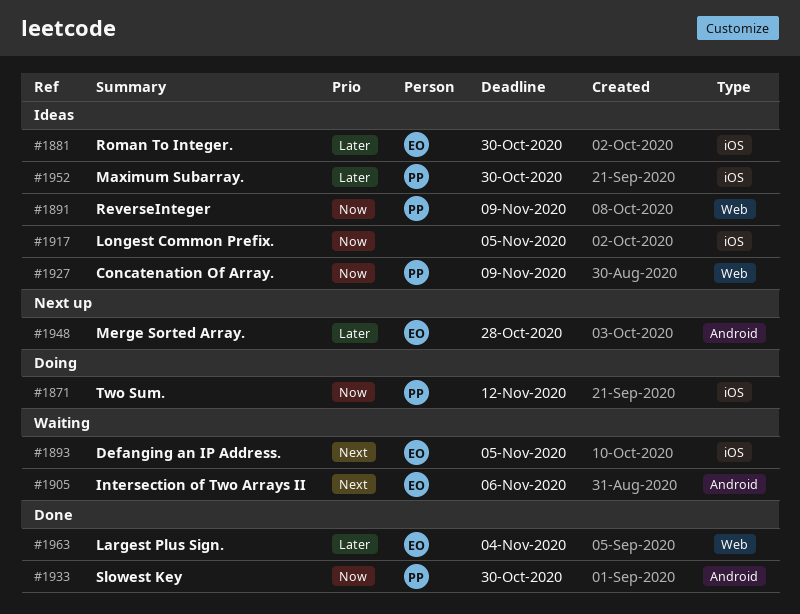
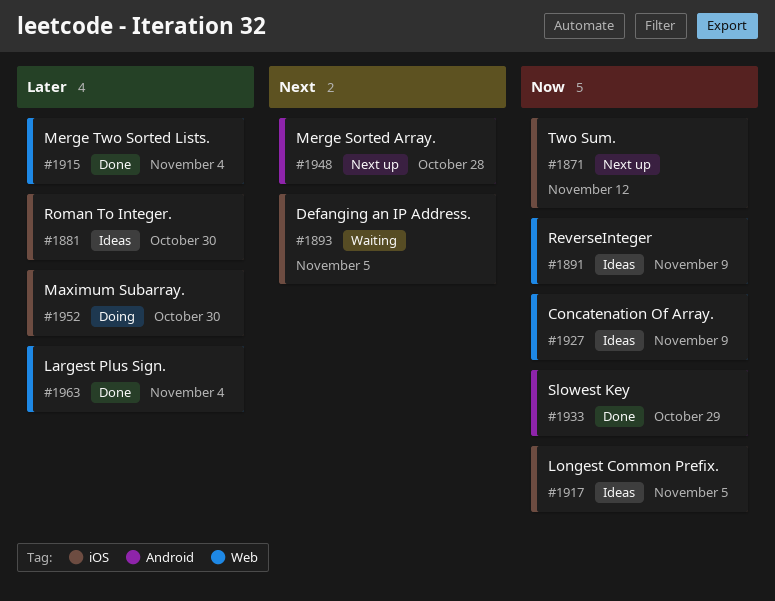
#1871, status: Doing -> Next up
#1905: present -> none
#1915: none -> present
#1933, due: Oct 30 -> Oct 29
#1948, priority: Later -> Next
#1952, status: Ideas -> Doing

